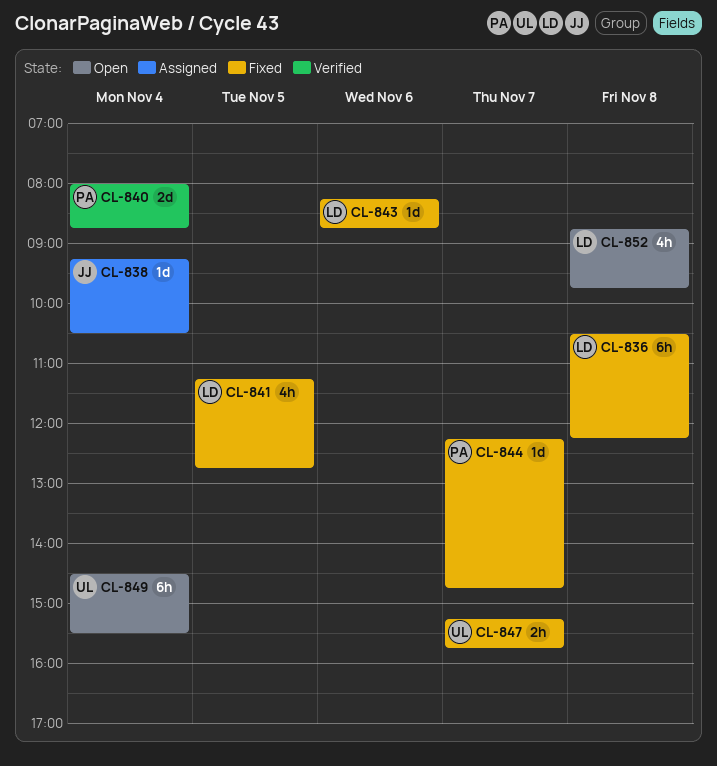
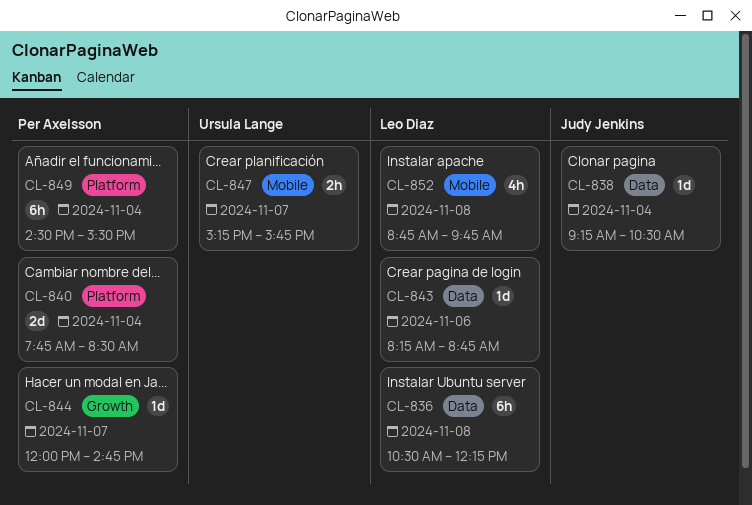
CL-840, begins: 08:00 -> 07:45
CL-840, ends: 08:45 -> 08:30
CL-841: present -> none
CL-844, begins: 12:15 -> 12:00
CL-849, owner: Ursula Lange -> Per Axelsson

